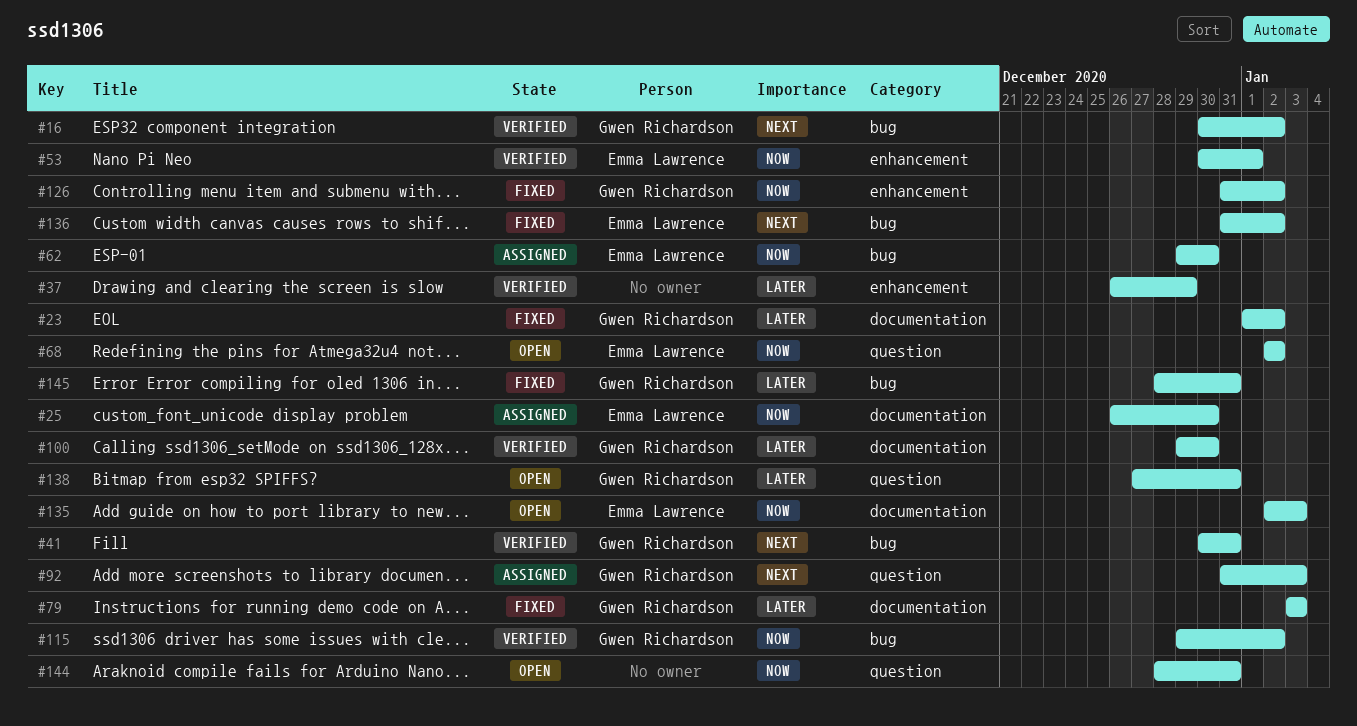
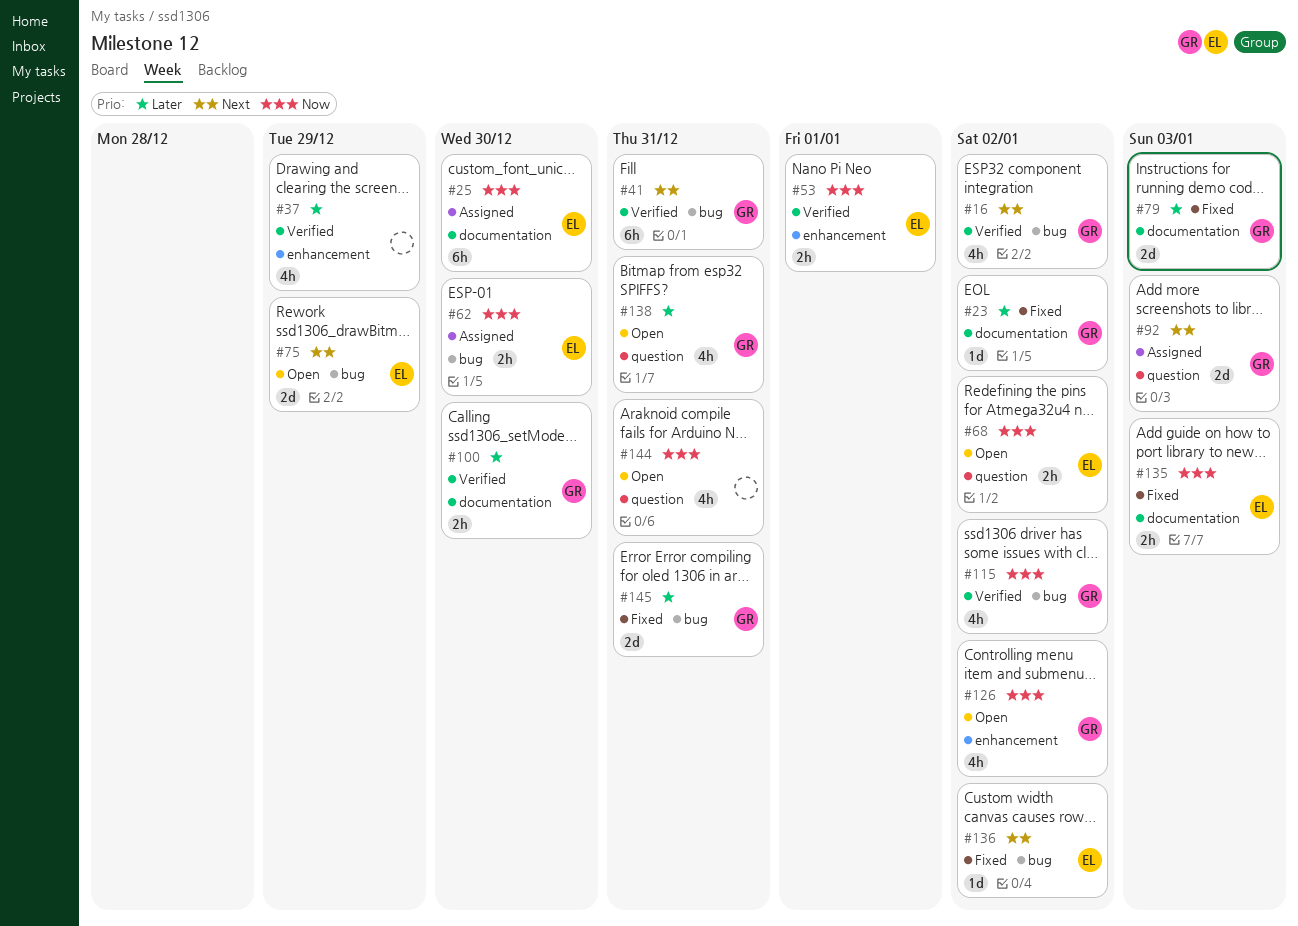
#75: none -> present
#126, status: Fixed -> Open
#135, status: Open -> Fixed

